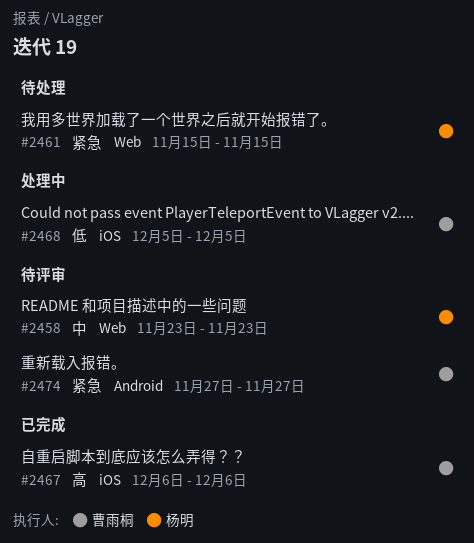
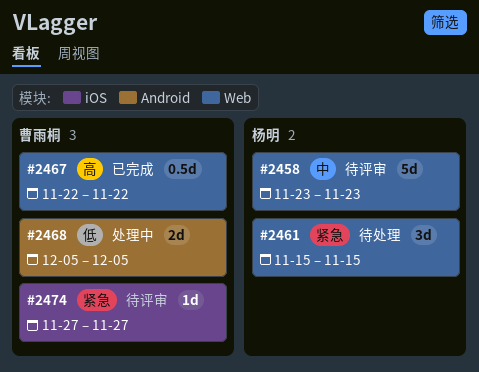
#2467, label: iOS -> Web
#2467, start: Dec 6 -> Nov 22
#2467, due: Dec 6 -> Nov 22
#2468, label: iOS -> Android
#2474, label: Android -> iOS

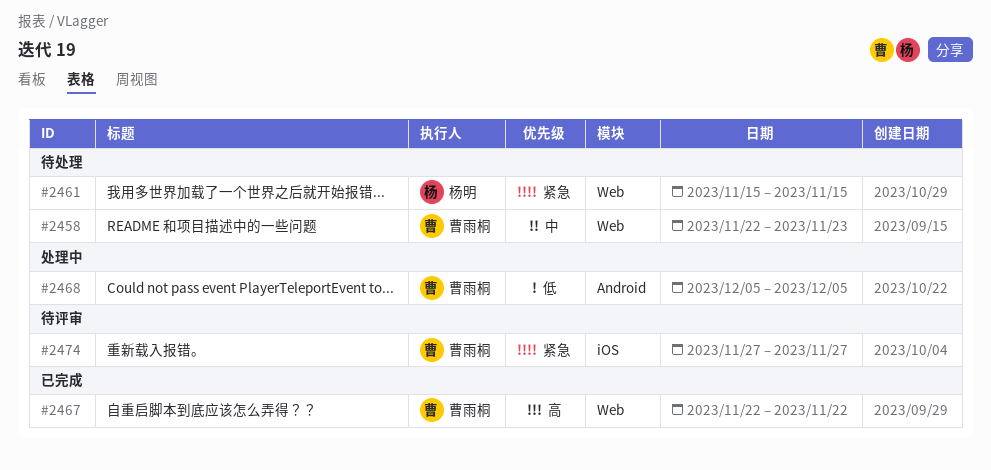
#2458, status: 待评审 -> 待处理
#2458, owner: 杨明 -> 曹雨桐
#2458, start: Nov 23 -> Nov 22

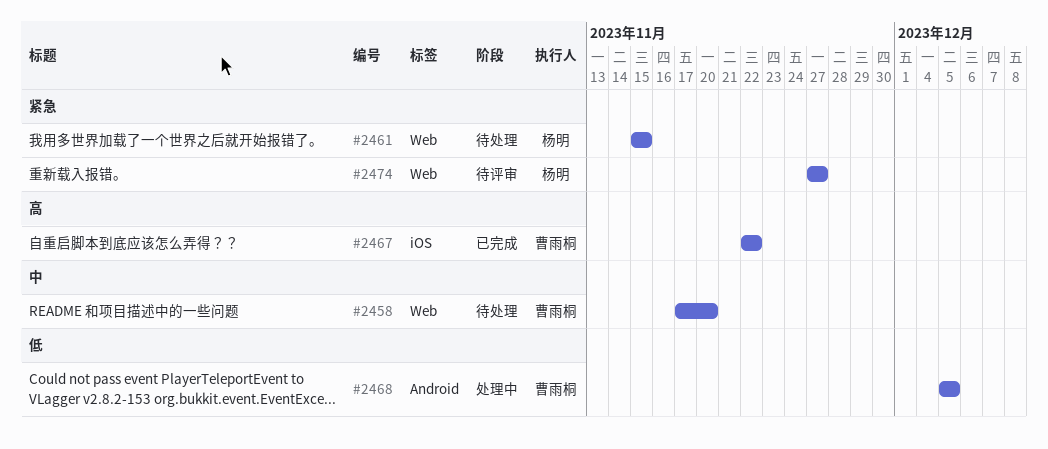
#2458, start: Nov 22 -> Nov 17
#2458, due: Nov 23 -> Nov 20
#2467, label: Web -> iOS
#2474, owner: 曹雨桐 -> 杨明
#2474, label: iOS -> Web

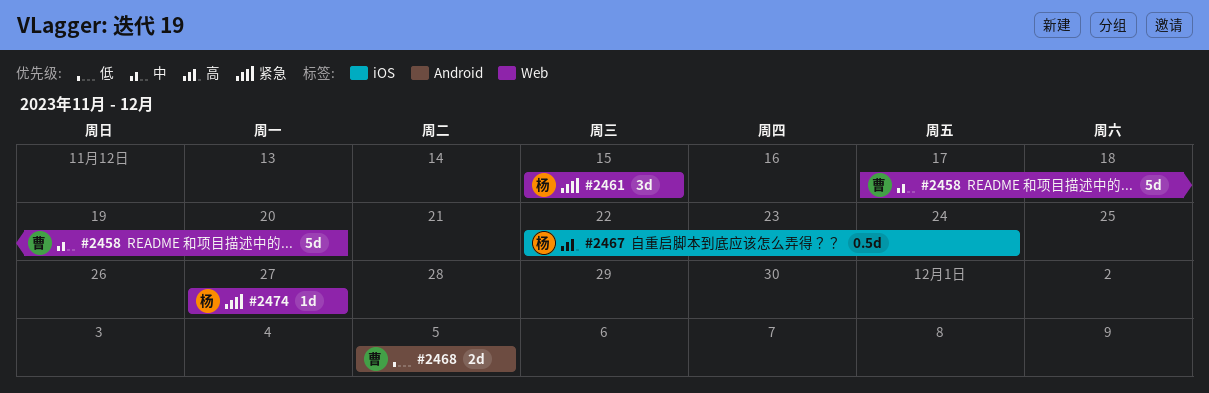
#2467, owner: 曹雨桐 -> 杨明
#2467, due: Nov 22 -> Nov 24

